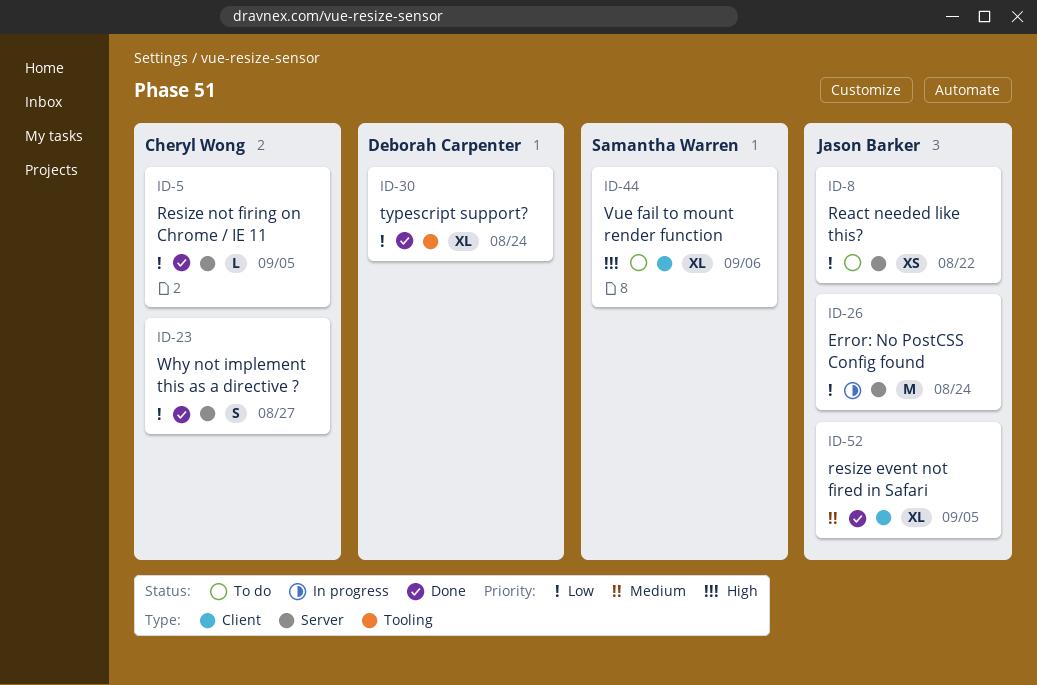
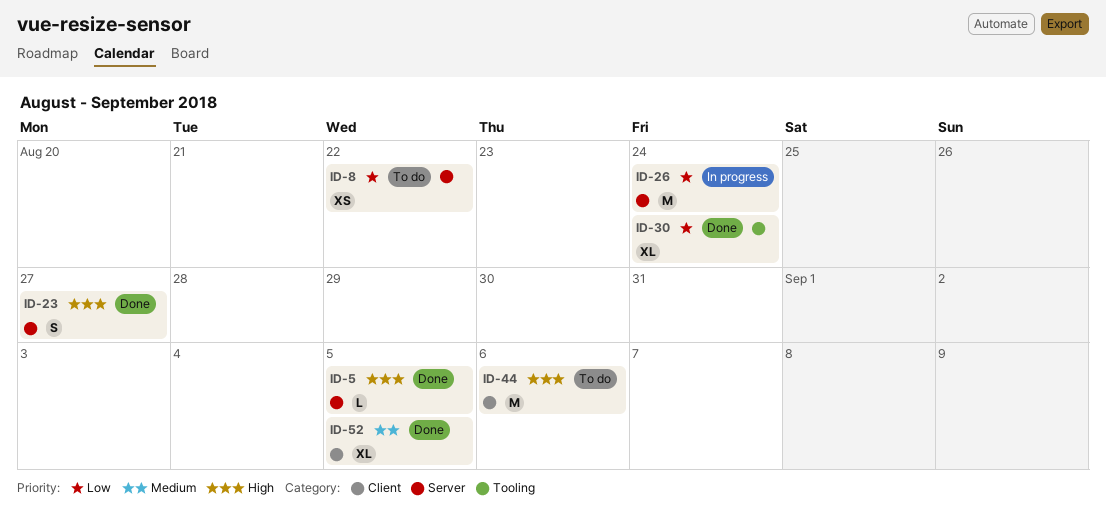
ID-5, priority: Low -> High
ID-23, priority: Low -> High
ID-44, estimate: XL -> M

